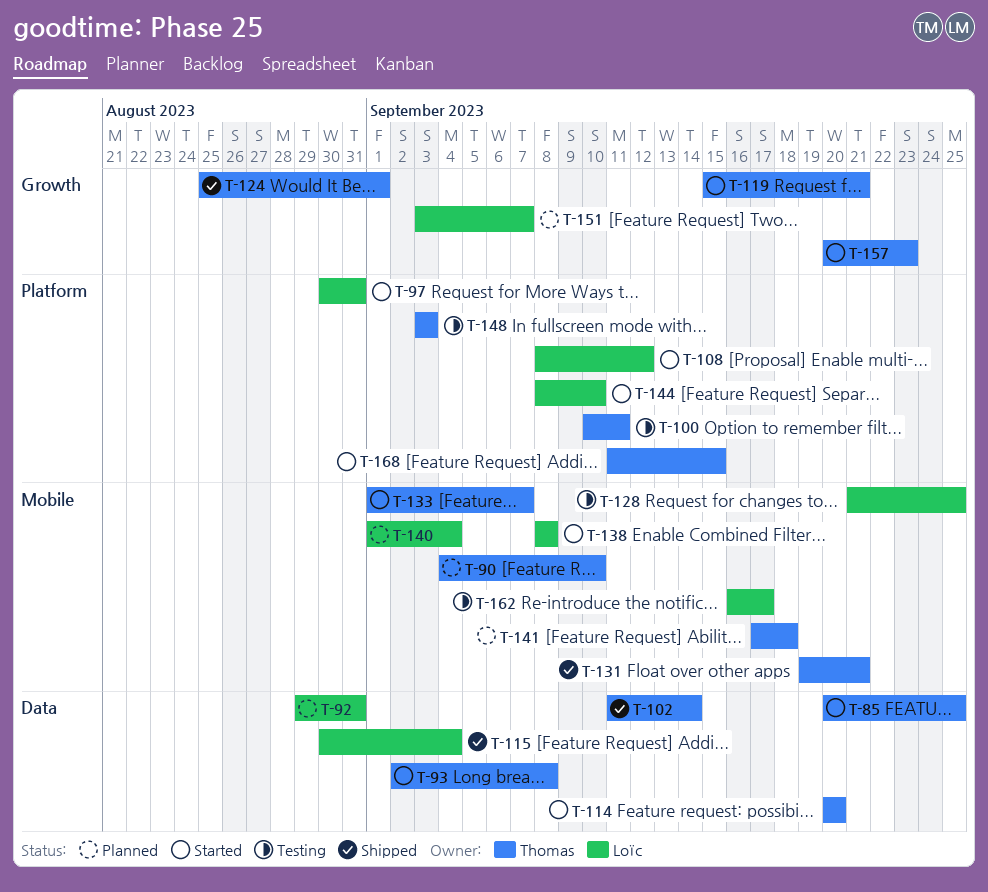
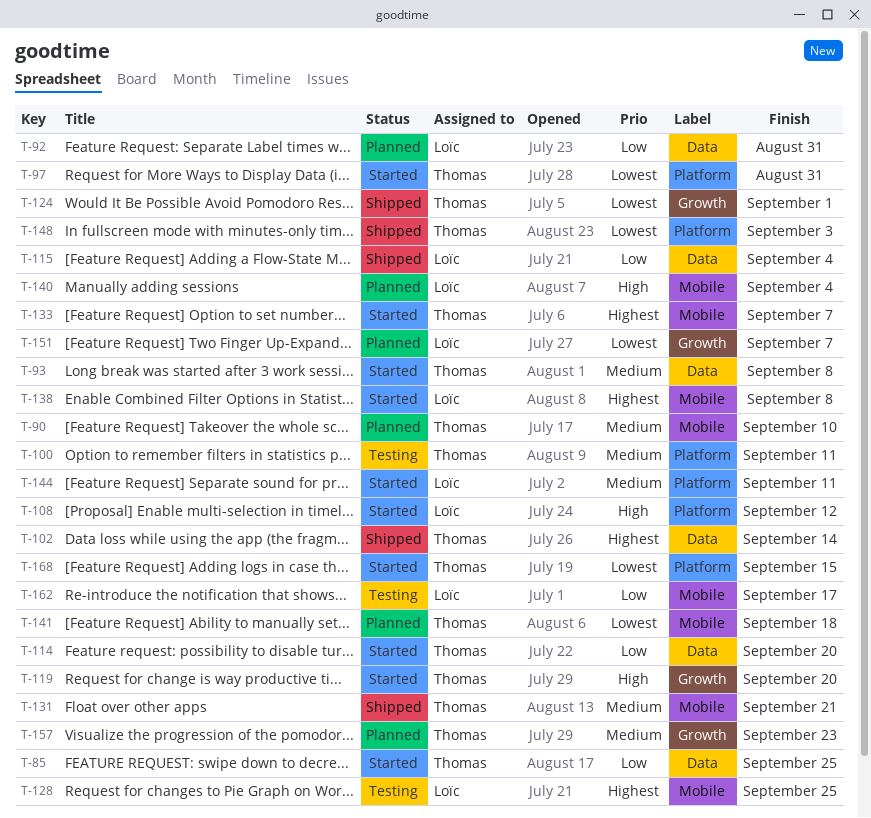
T-97, owner: Loïc -> Thomas
T-119, due: Sep 21 -> Sep 20
T-144, due: Sep 10 -> Sep 11
T-148, status: Testing -> Shipped
T-157, status: Started -> Planned

